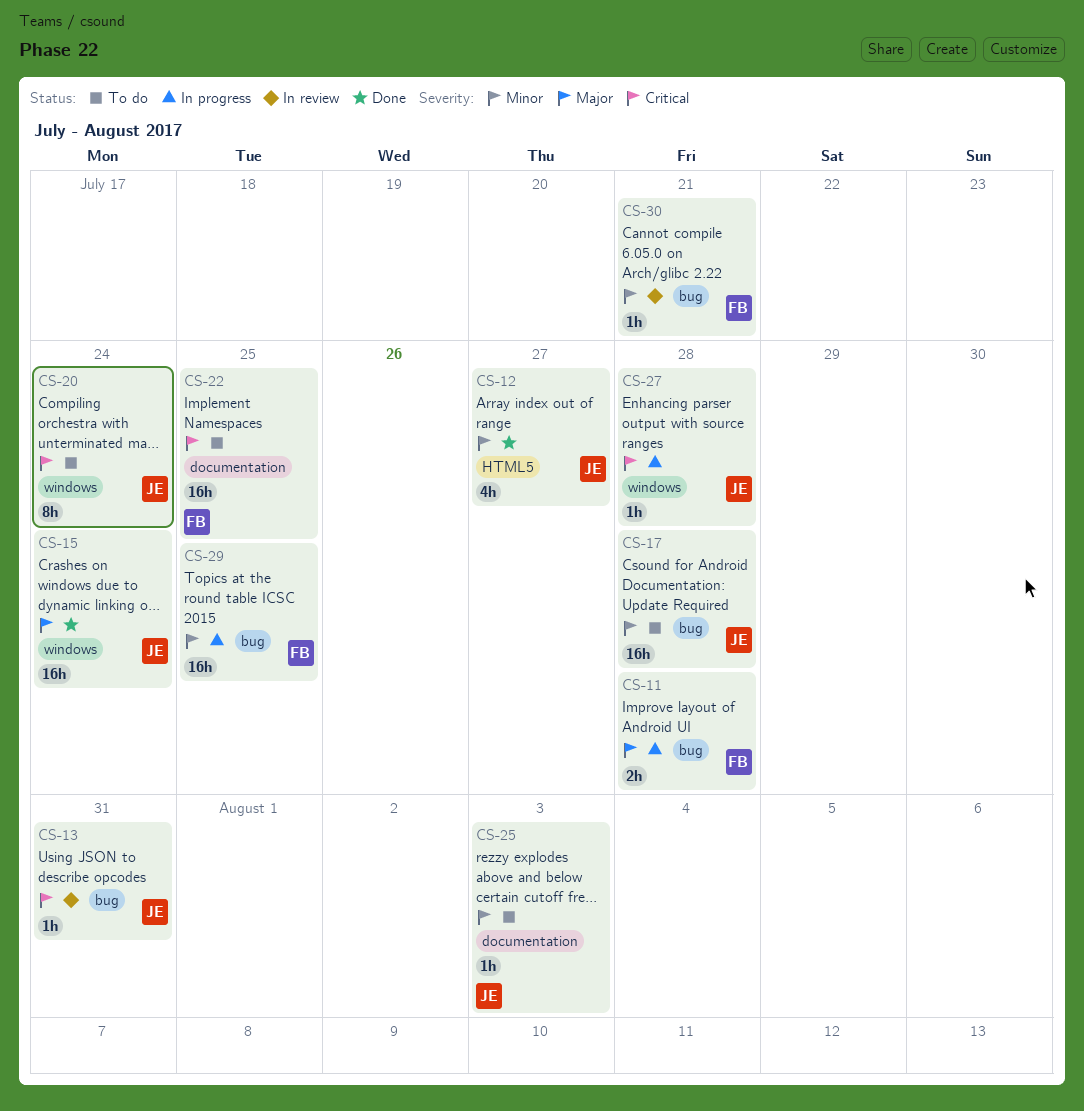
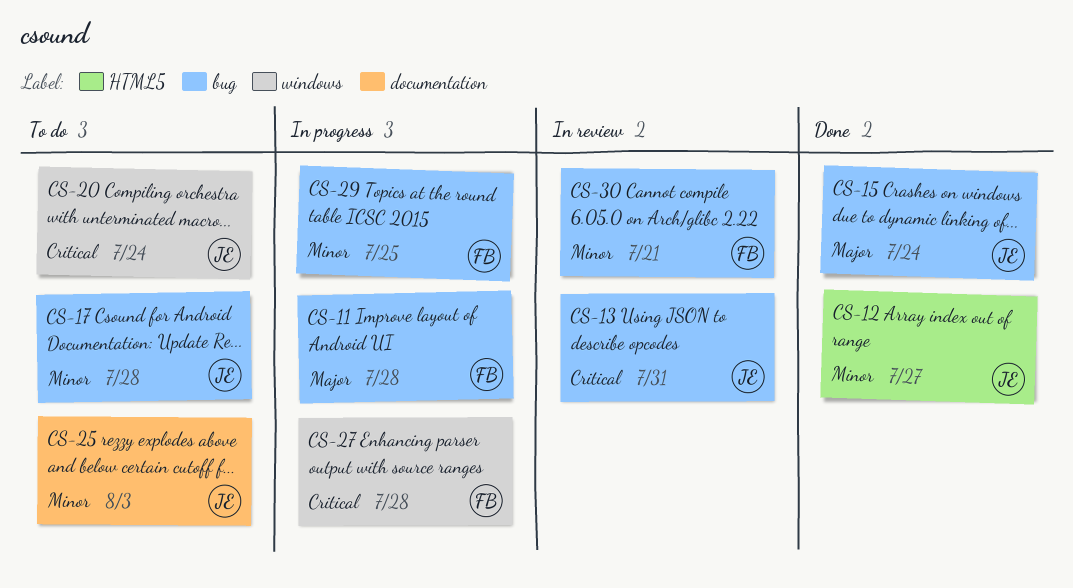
CS-15, label: windows -> bug
CS-22: present -> none
CS-27, owner: JE -> FB

